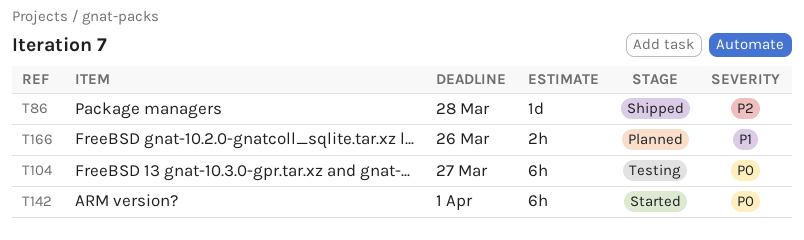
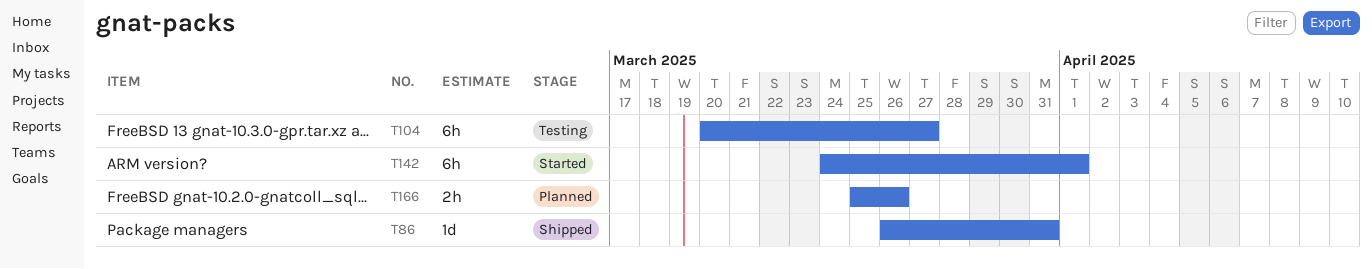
T86, due: Mar 28 -> Mar 31

